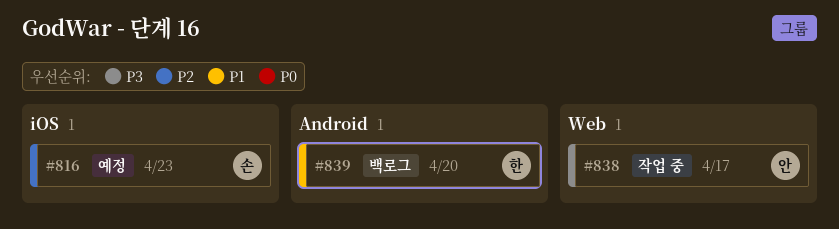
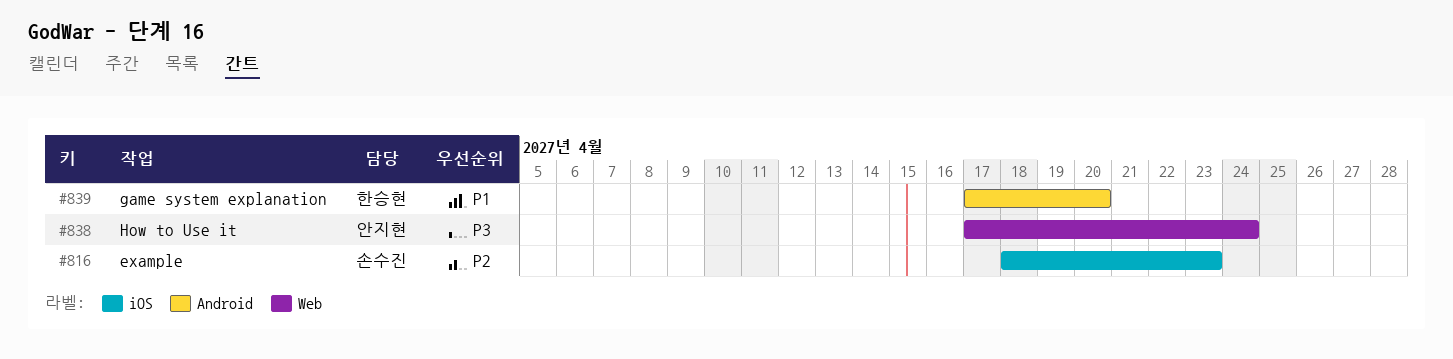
#838, due: Apr 17 -> Apr 24

